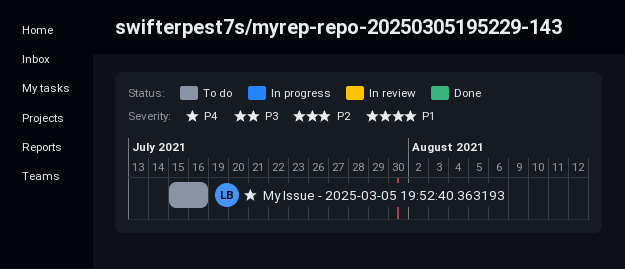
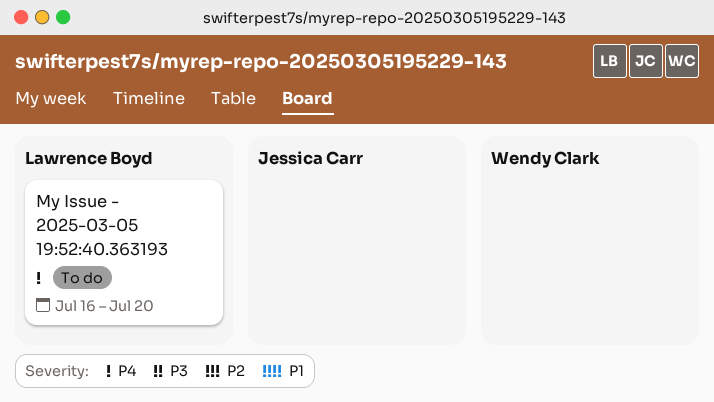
My Issue - 2025-03-05 19:52:40.363193, start: Jul 15 -> Jul 16
My Issue - 2025-03-05 19:52:40.363193, due: Jul 16 -> Jul 20

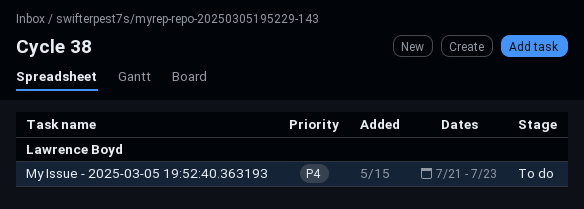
My Issue - 2025-03-05 19:52:40.363193, start: Jul 16 -> Jul 21
My Issue - 2025-03-05 19:52:40.363193, due: Jul 20 -> Jul 23

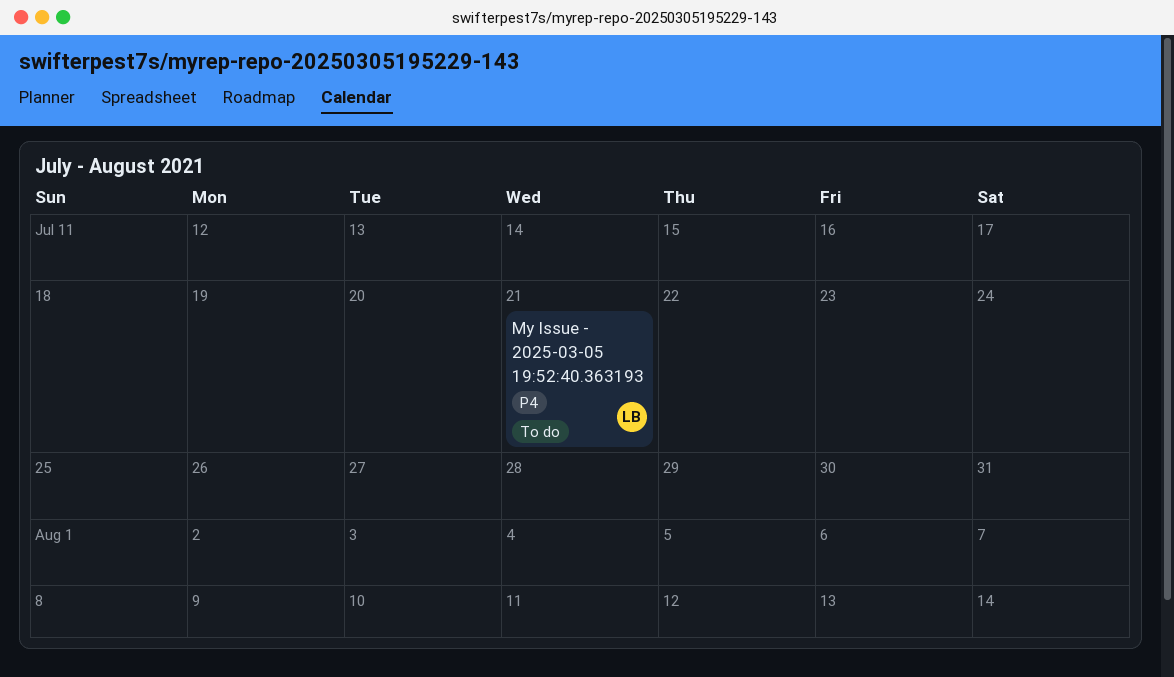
My Issue - 2025-03-05 19:52:40.363193, due: Jul 23 -> Jul 21

